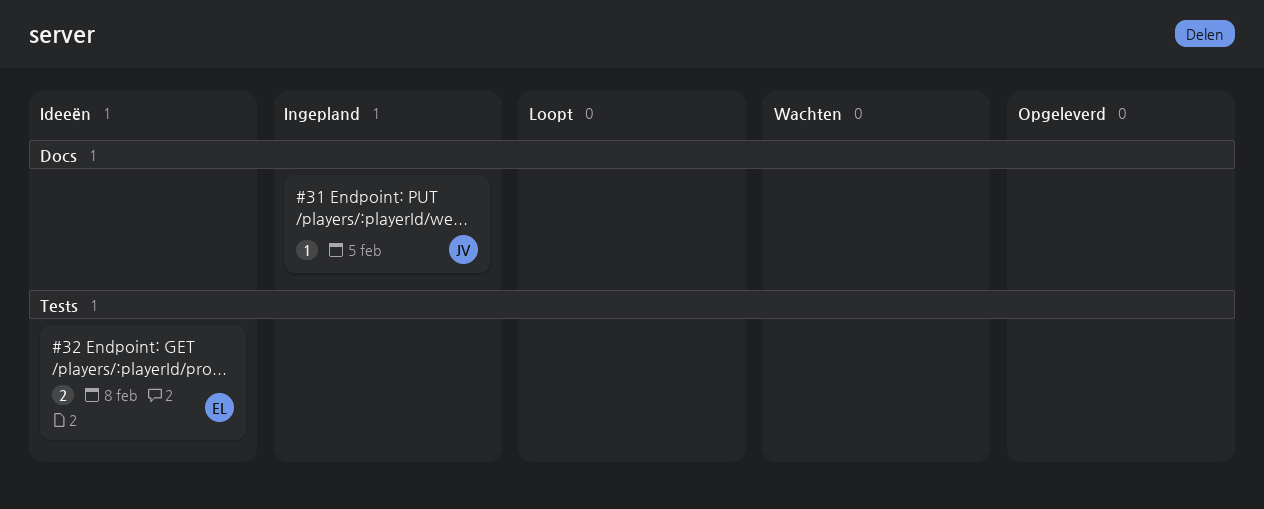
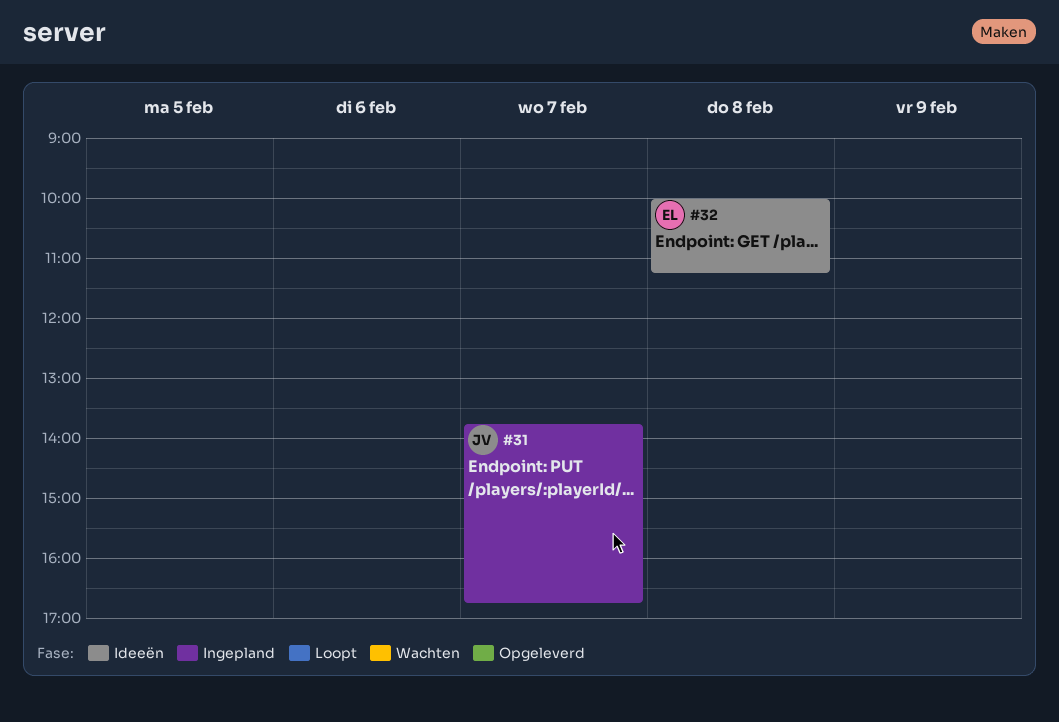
#31, day: Feb 5 -> Feb 7

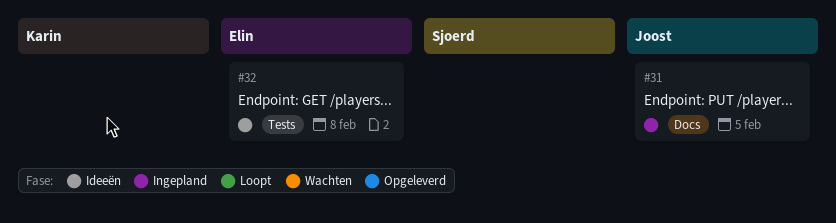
#31, day: Feb 7 -> Feb 5

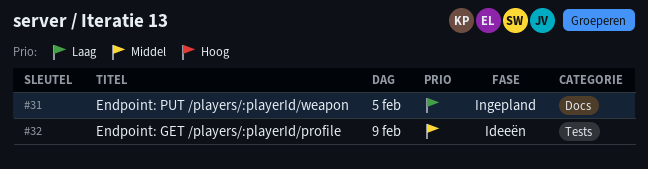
#32, day: Feb 8 -> Feb 9

